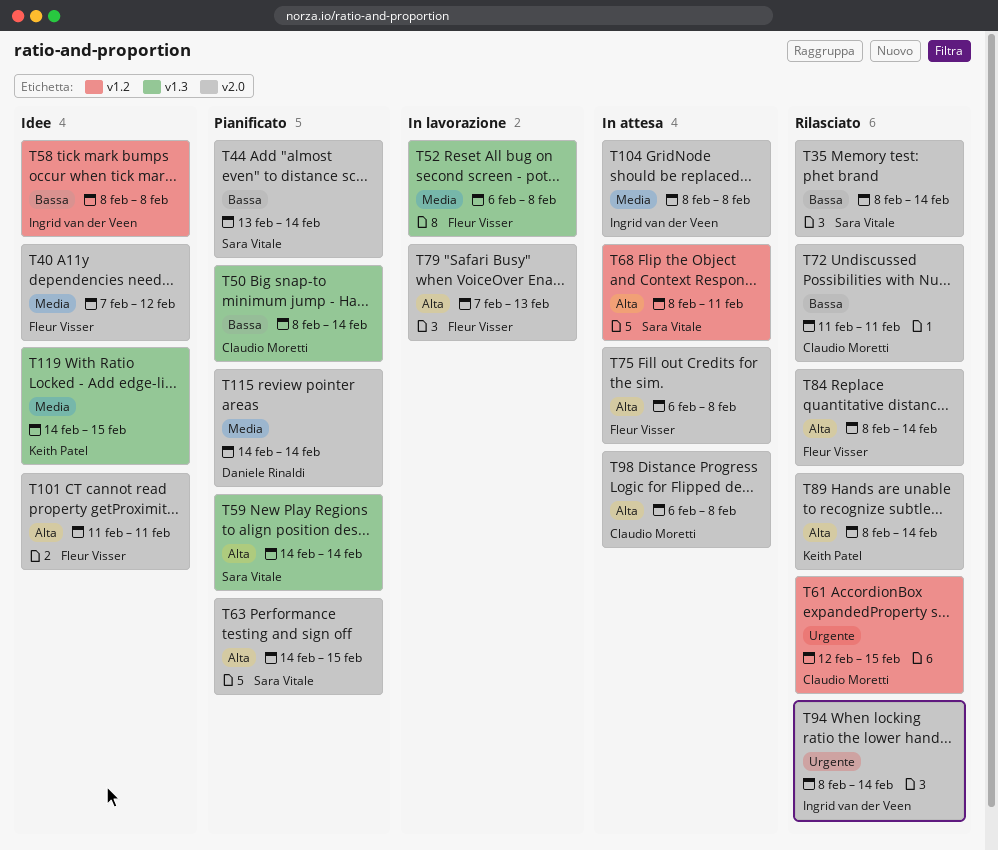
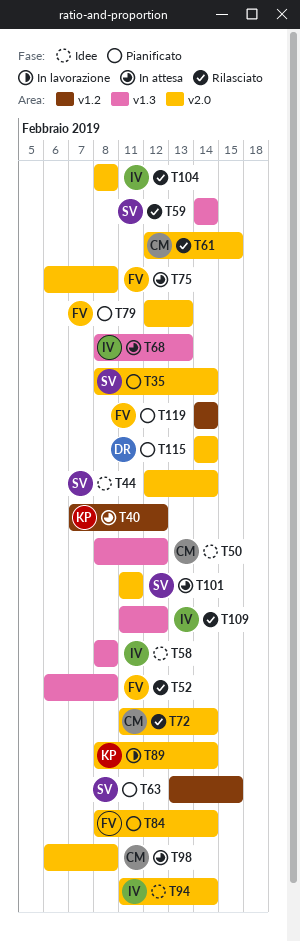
T35, status: Rilasciato -> Pianificato
T40, status: Idee -> In attesa
T40, owner: Fleur Visser -> Keith Patel
T40, label: v2.0 -> v1.2
T44, status: Pianificato -> Idee
T44, start: Feb 13 -> Feb 12
T50, status: Pianificato -> Idee
T50, due: Feb 14 -> Feb 12
T52, status: In lavorazione -> Rilasciato
T58, label: v1.2 -> v1.3
T59, status: Pianificato -> Rilasciato
T61, label: v1.2 -> v2.0
T63, label: v2.0 -> v1.2
T63, start: Feb 14 -> Feb 13
T68, owner: Sara Vitale -> Ingrid van der Veen
T68, label: v1.2 -> v1.3
T68, due: Feb 11 -> Feb 13
T72, due: Feb 11 -> Feb 14
T79, status: In lavorazione -> Pianificato
T79, start: Feb 7 -> Feb 12
T84, status: Rilasciato -> Pianificato
T89, status: Rilasciato -> In lavorazione
T94, status: Rilasciato -> Idee
T94, start: Feb 8 -> Feb 11
T101, status: Idee -> In attesa
T101, owner: Fleur Visser -> Sara Vitale
T104, status: In attesa -> Rilasciato
T109: none -> present
T119, status: Idee -> Pianificato
T119, owner: Keith Patel -> Fleur Visser
T119, label: v1.3 -> v1.2
T119, due: Feb 15 -> Feb 14

